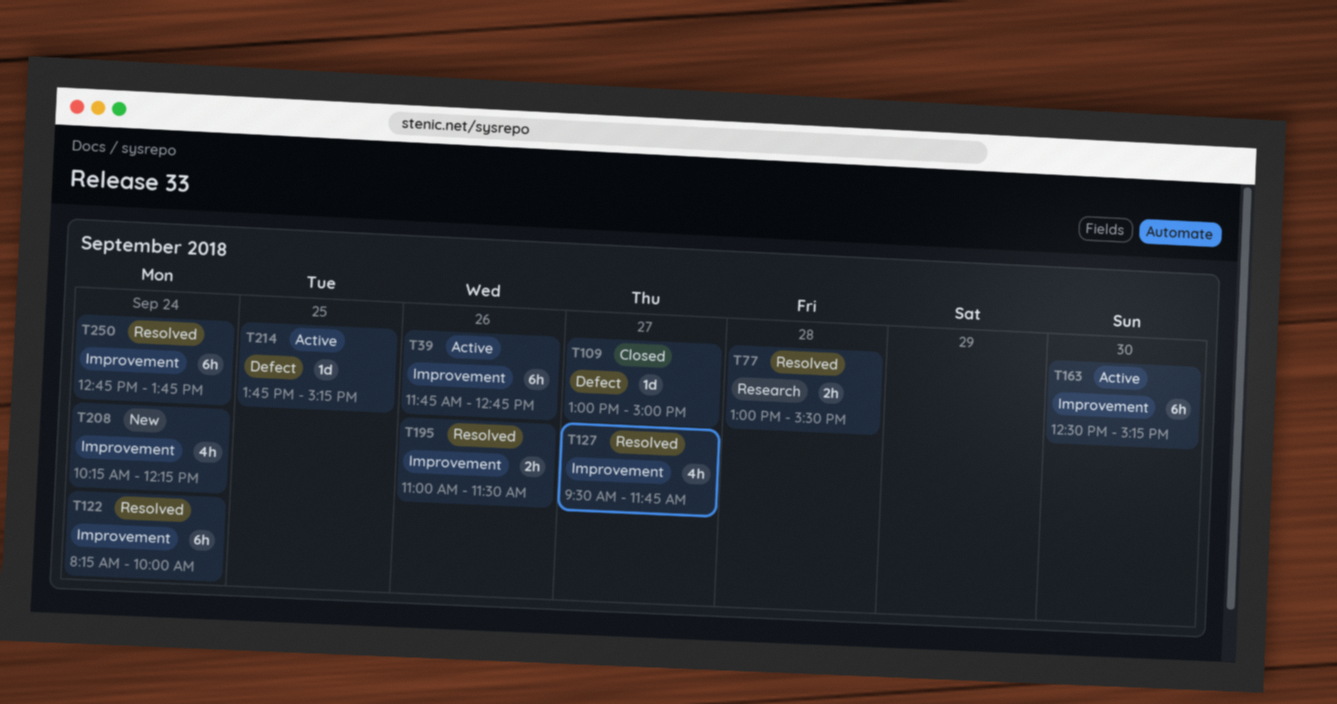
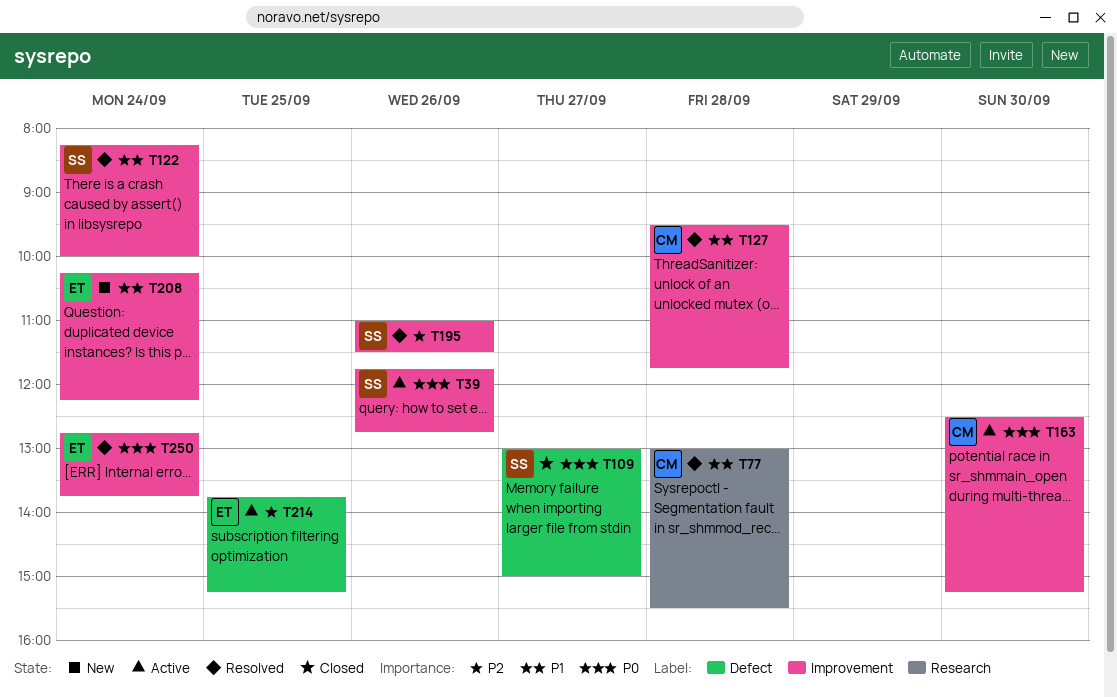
T127, day: Sep 27 -> Sep 28

